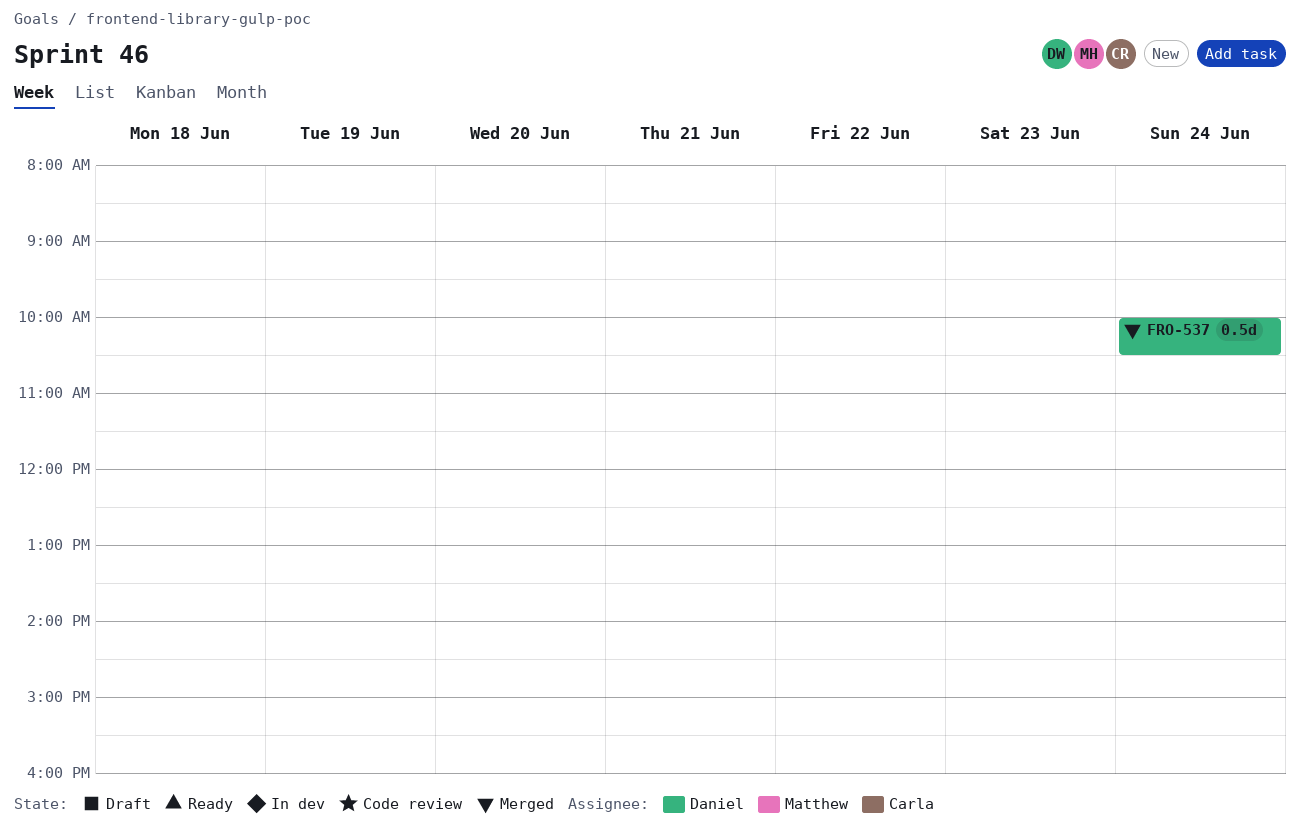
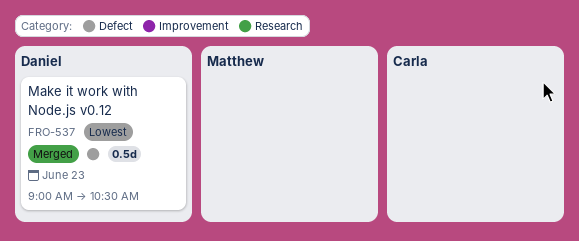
FRO-537, day: Jun 24 -> Jun 23
FRO-537, begins: 10:00 -> 09:00

